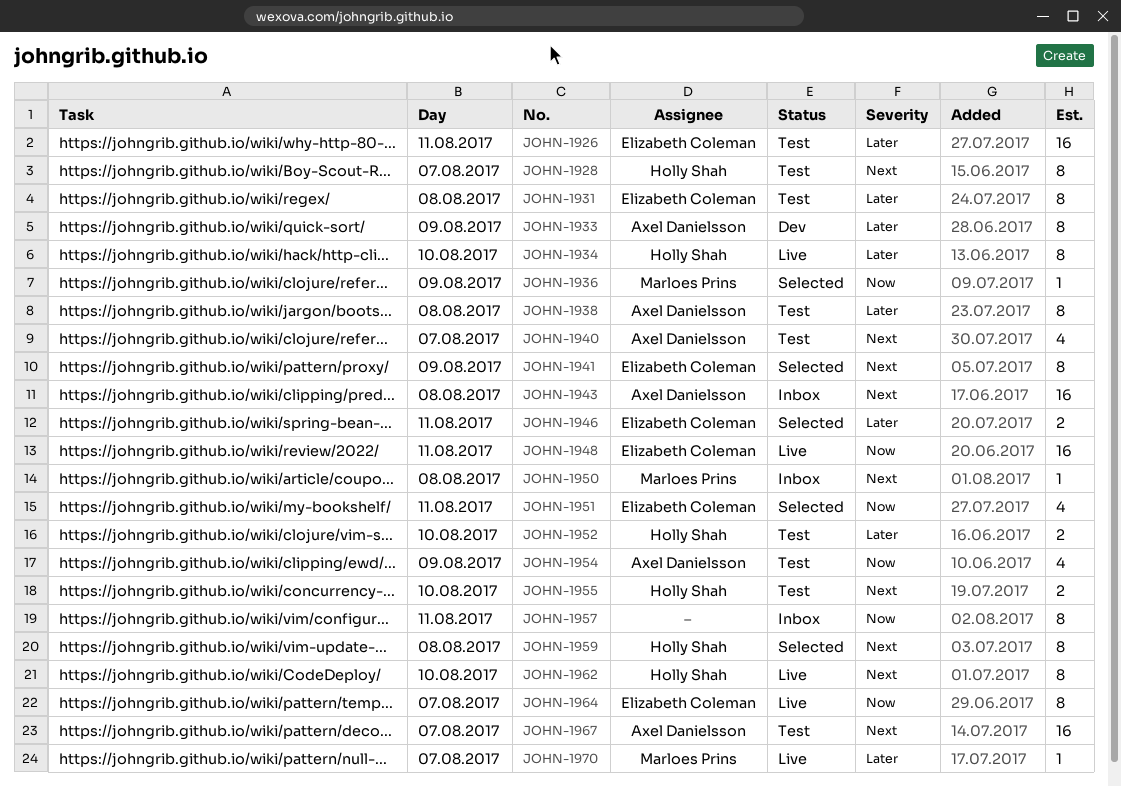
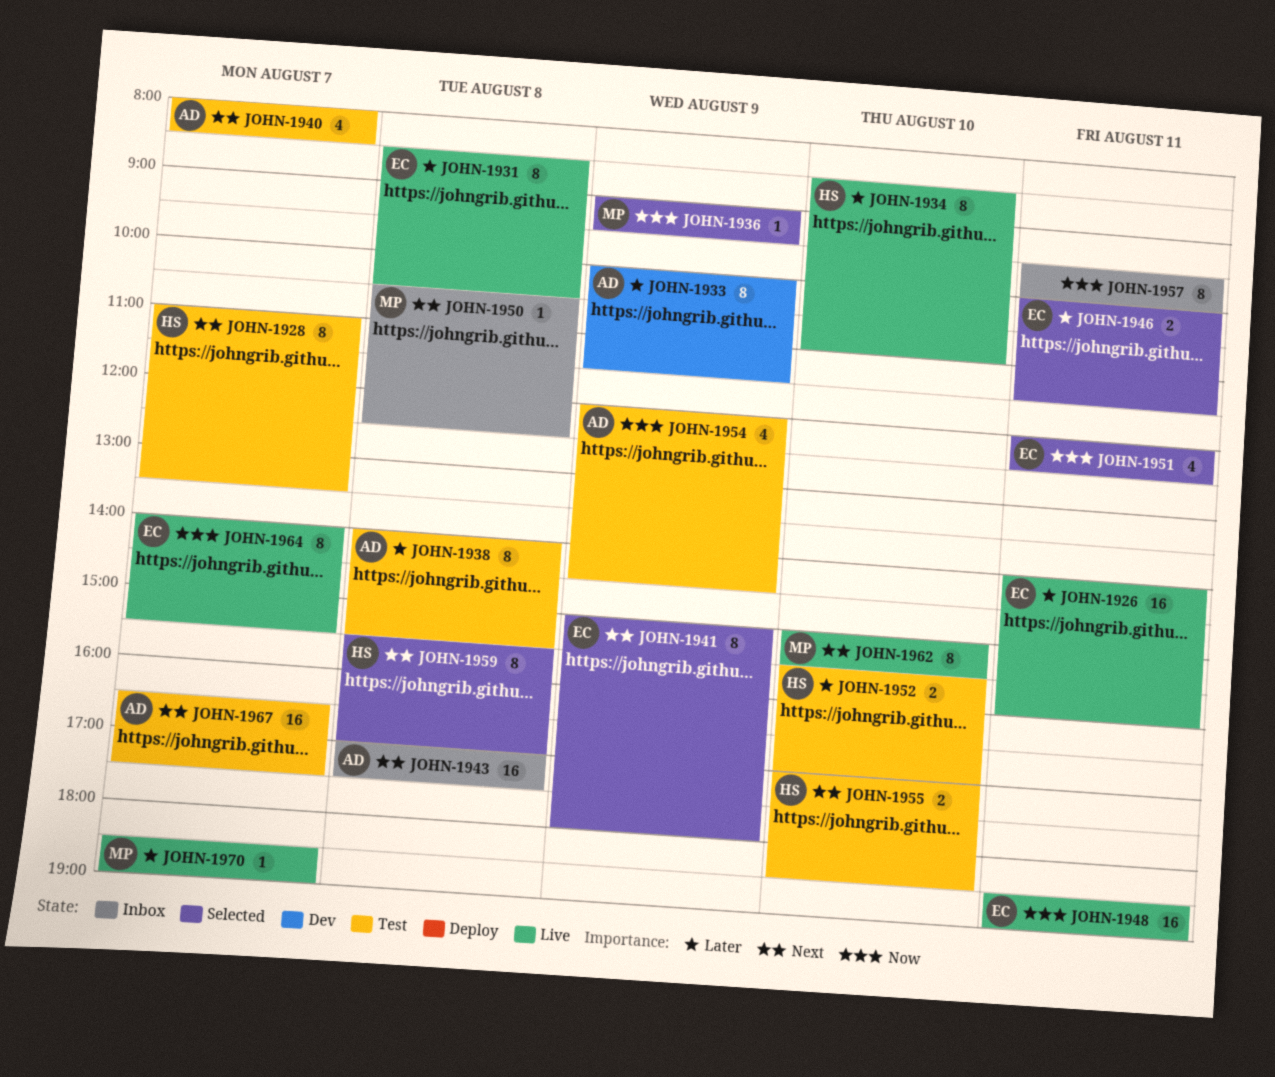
JOHN-1926, status: Test -> Live
JOHN-1931, status: Test -> Live
JOHN-1962, owner: Holly Shah -> Marloes Prins

